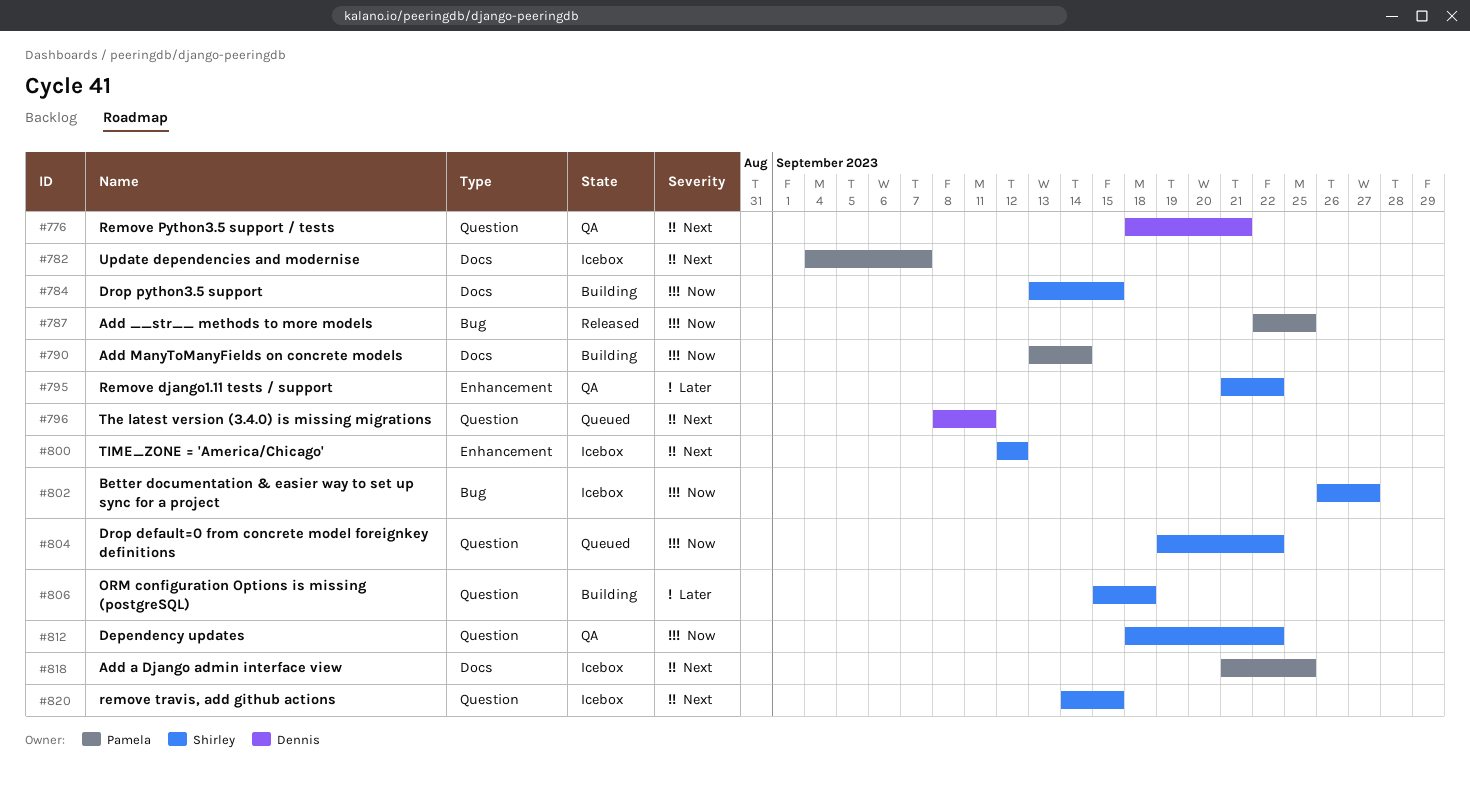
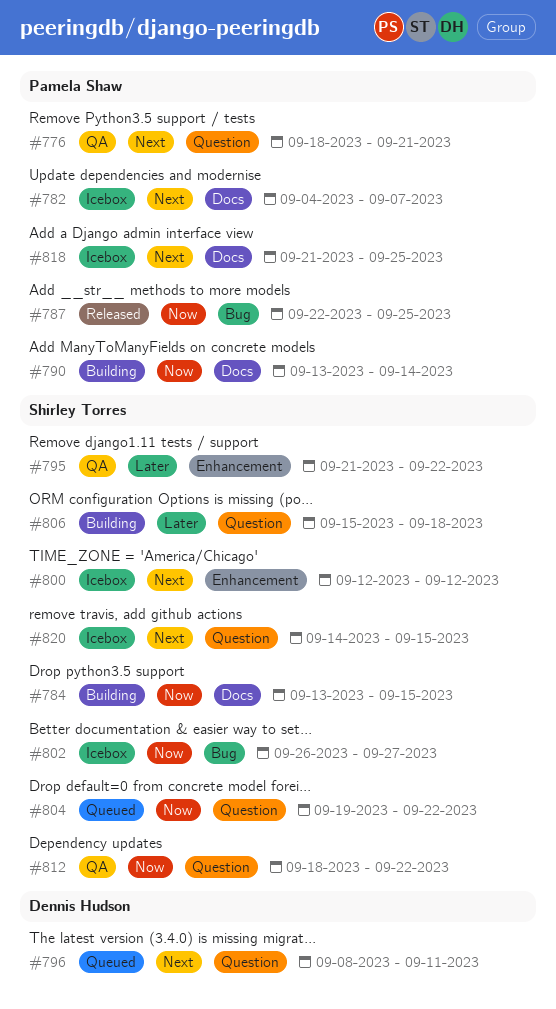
#776, owner: Dennis Hudson -> Pamela Shaw

